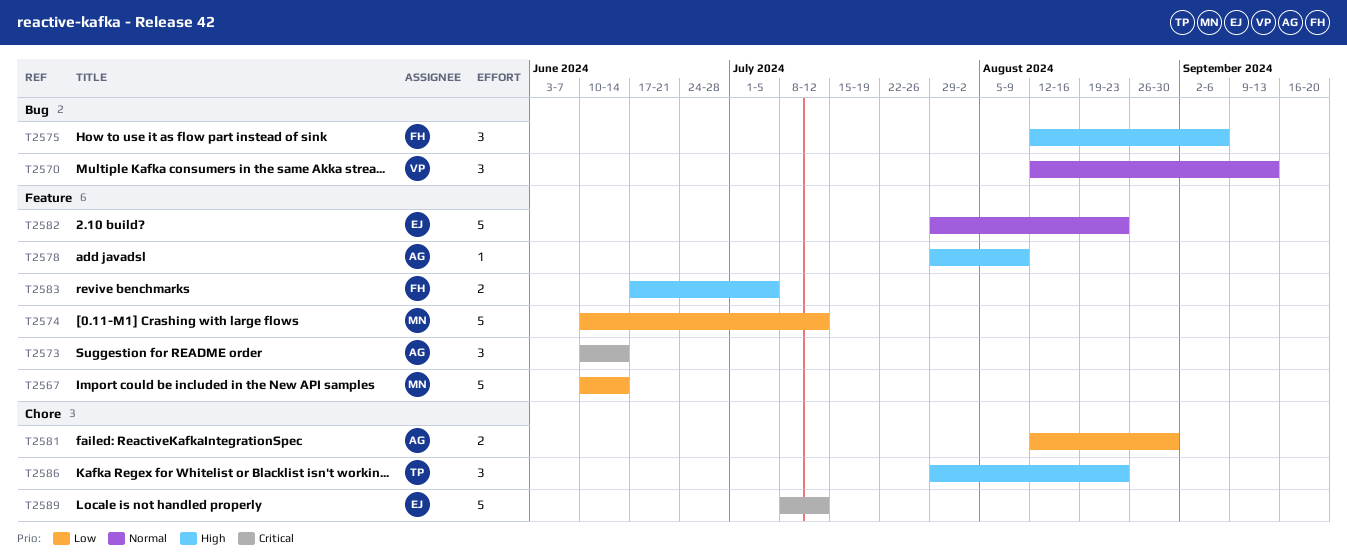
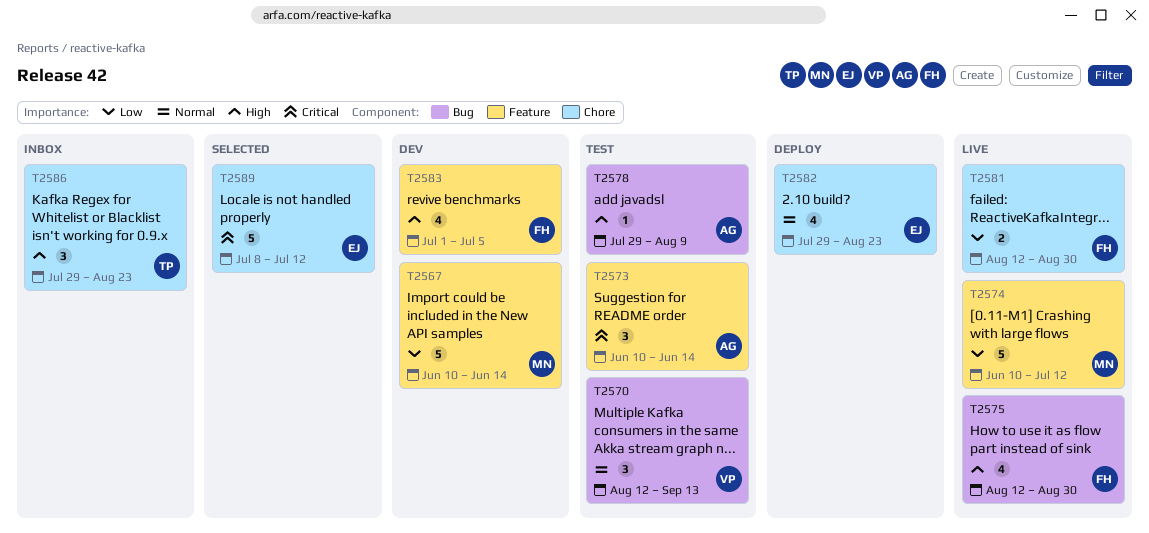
T2575, estimate: 3 -> 4
T2575, due: Sep 6 -> Aug 30
T2578, label: Feature -> Bug
T2581, owner: AG -> FH
T2582, label: Feature -> Chore
T2582, estimate: 5 -> 4
T2583, estimate: 2 -> 4
T2583, start: Jun 17 -> Jul 1

